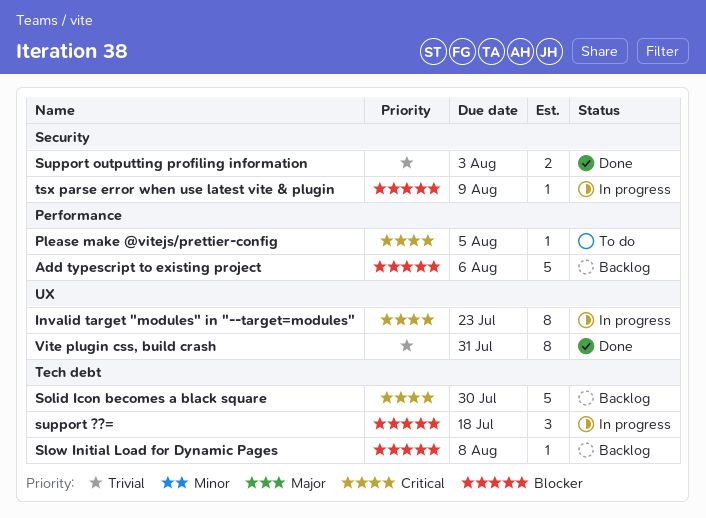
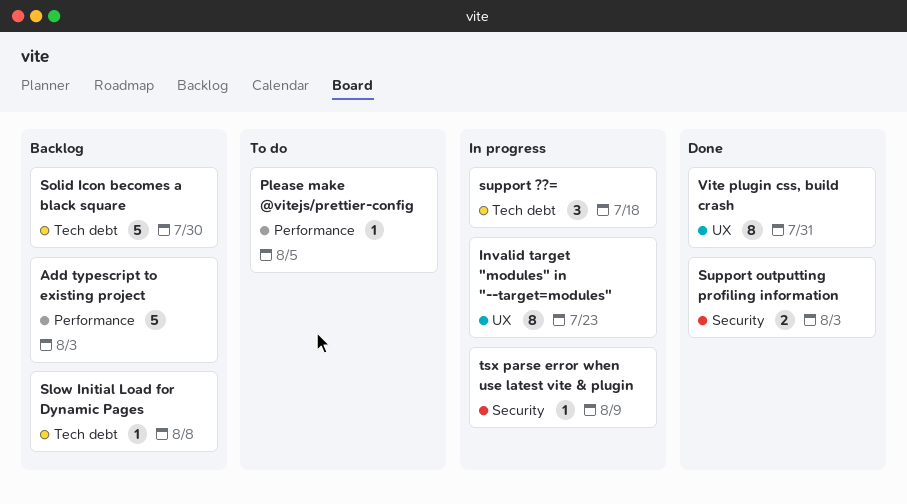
Add typescript to existing project, due: Aug 6 -> Aug 3

